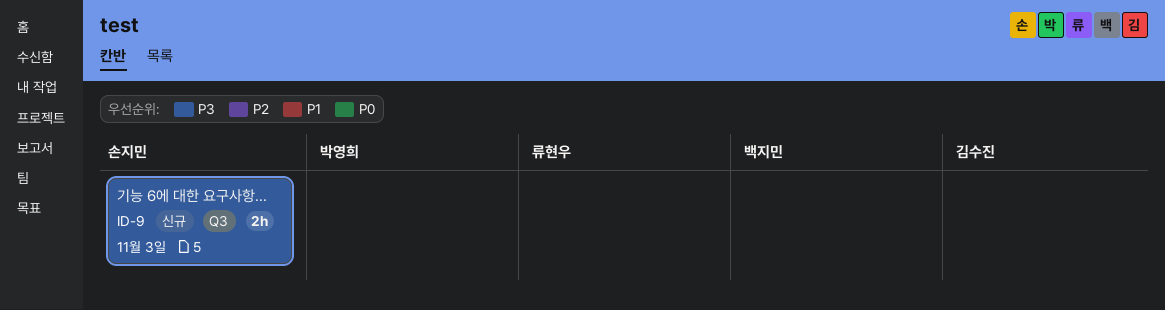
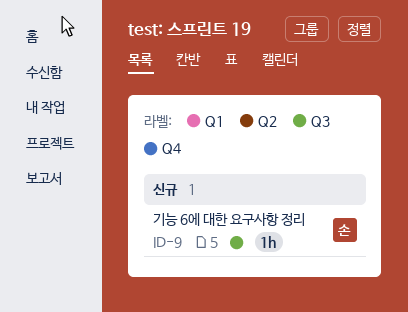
ID-9, estimate: 2h -> 1h

